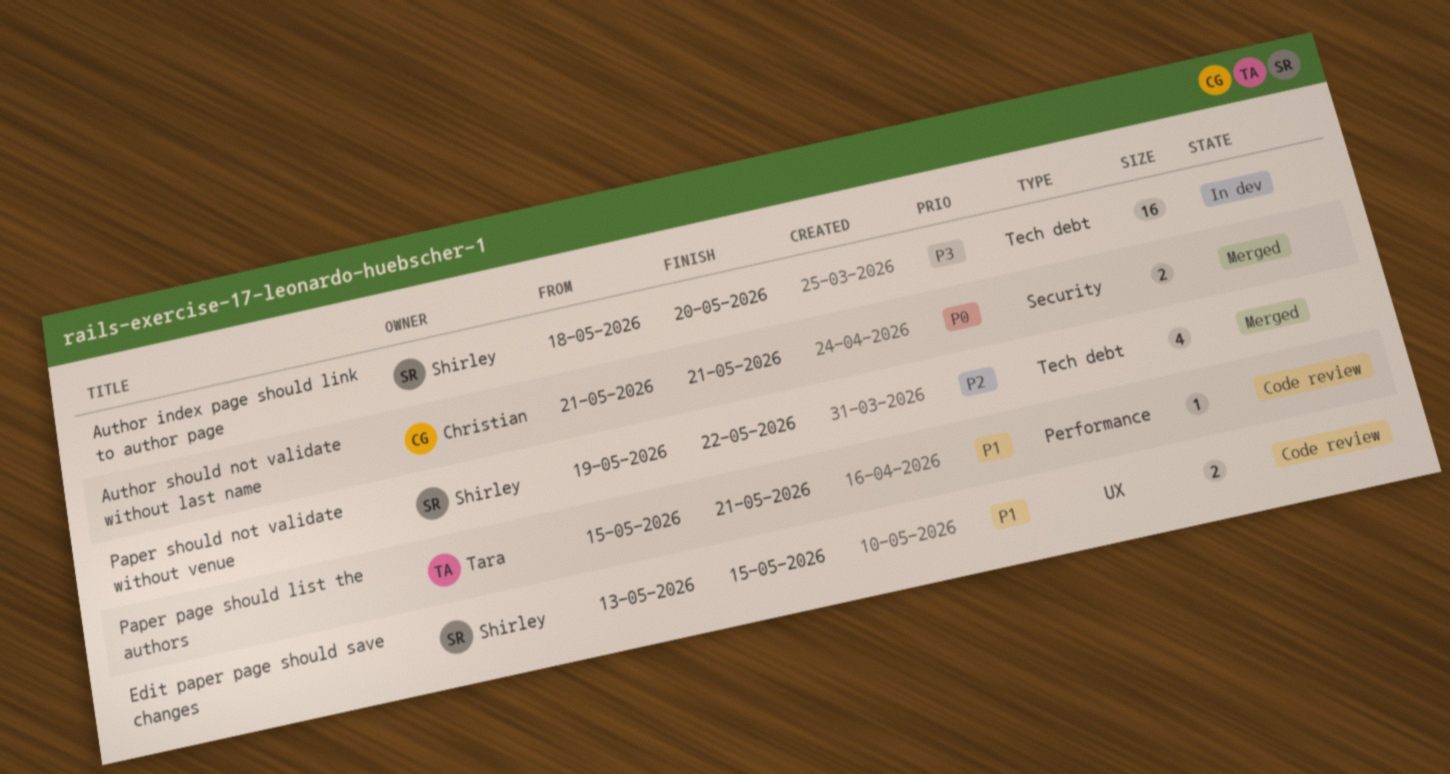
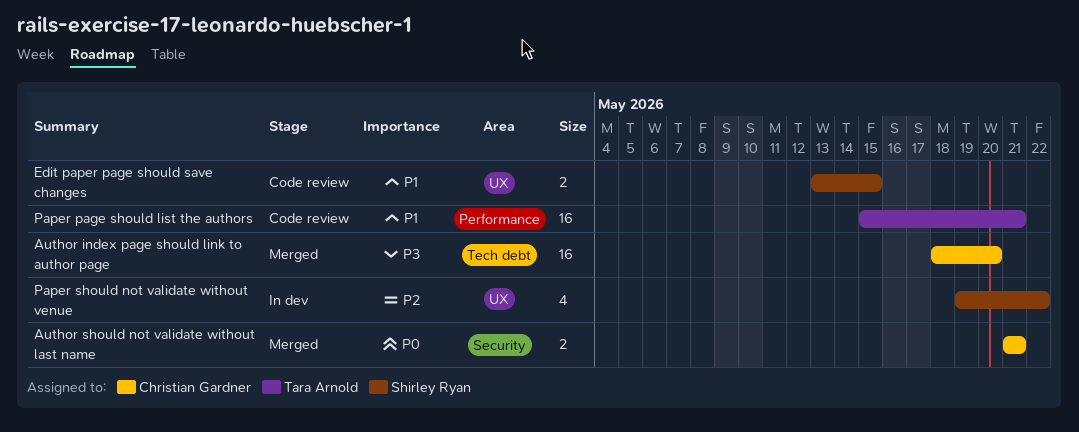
Author index page should link to author page, status: In dev -> Merged
Author index page should link to author page, owner: Shirley Ryan -> Christian Gardner
Paper page should list the authors, estimate: 1 -> 16
Paper should not validate without venue, status: Merged -> In dev
Paper should not validate without venue, label: Tech debt -> UX

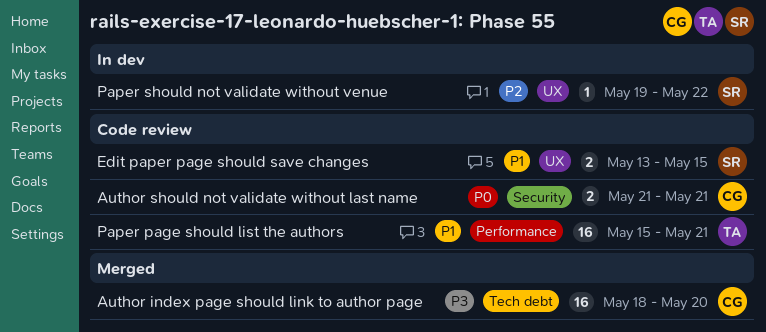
Author should not validate without last name, status: Merged -> Code review
Paper should not validate without venue, estimate: 4 -> 1

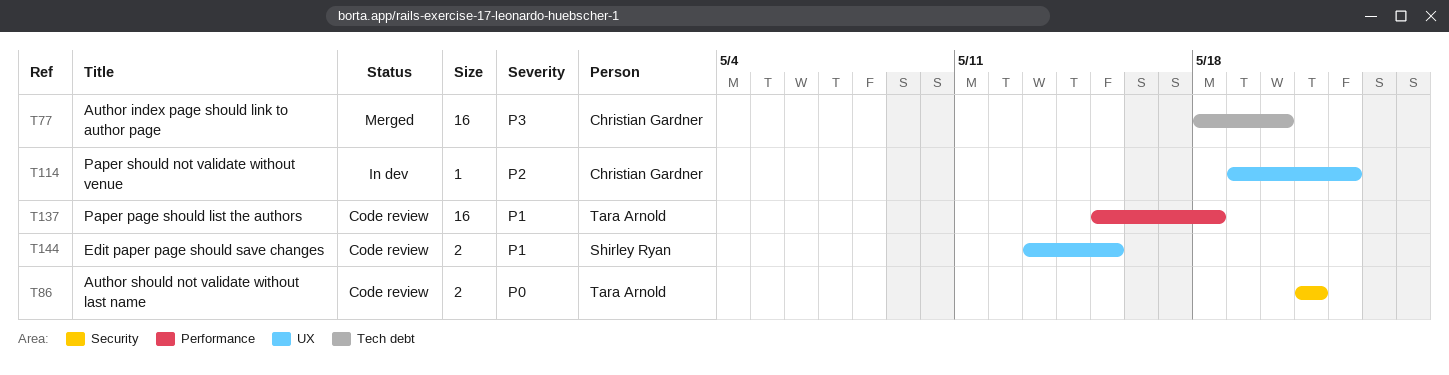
Author should not validate without last name, owner: Christian Gardner -> Tara Arnold
Paper page should list the authors, due: May 21 -> May 18
Paper should not validate without venue, owner: Shirley Ryan -> Christian Gardner

